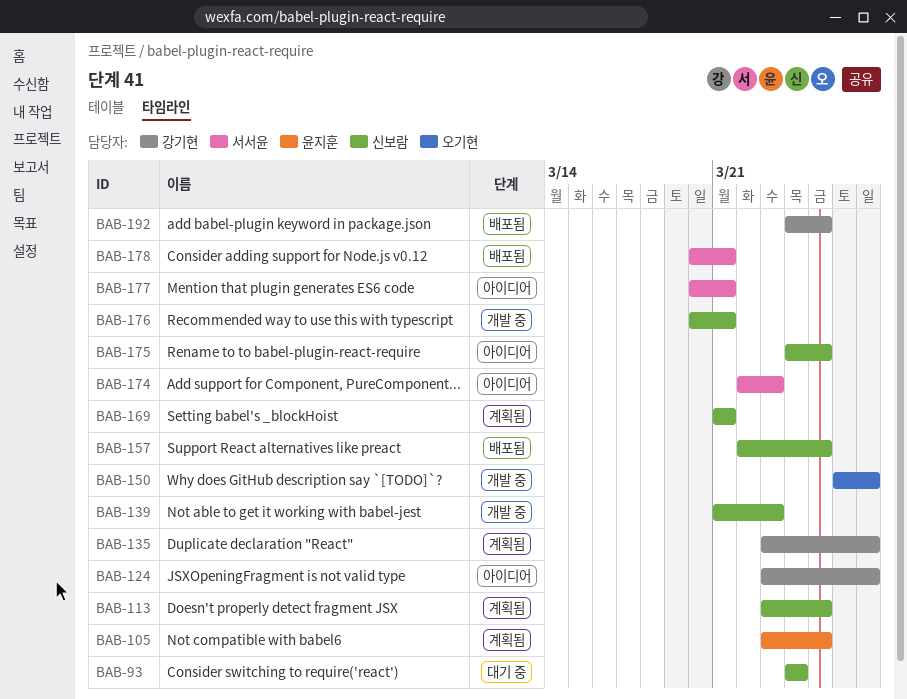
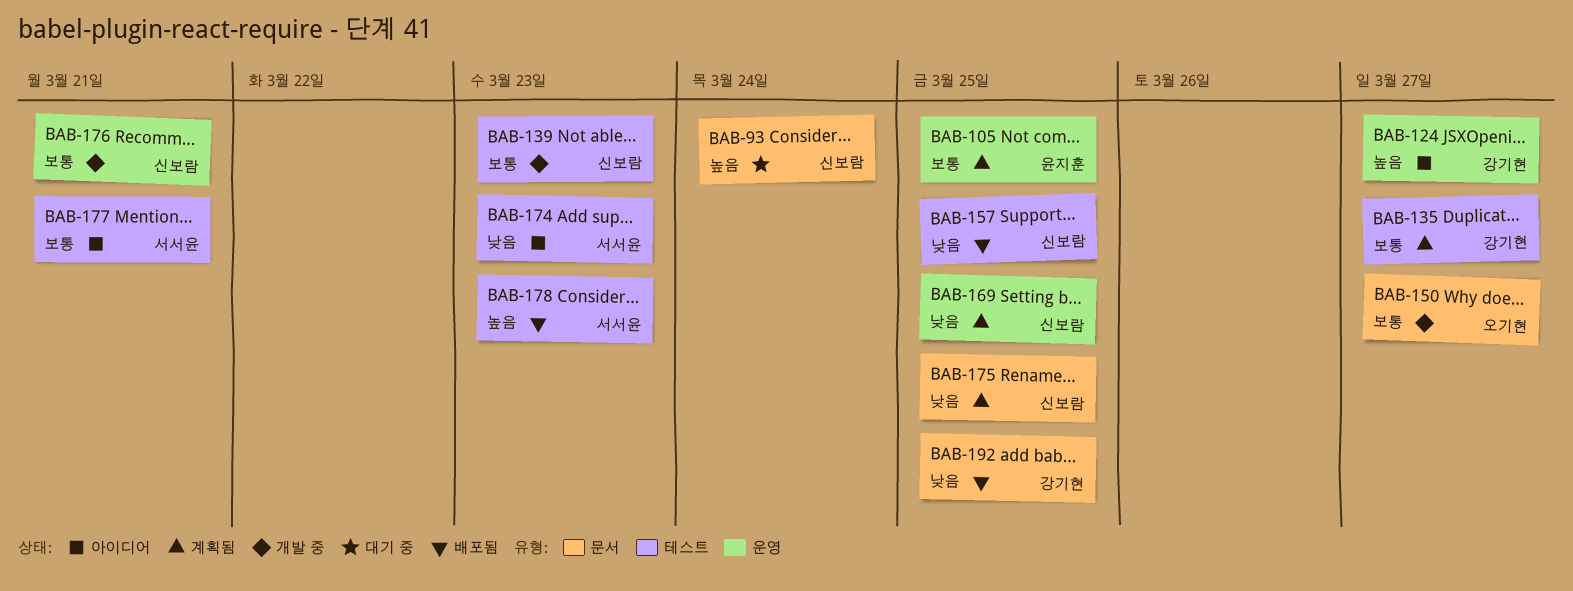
BAB-113: present -> none
BAB-169, due: Mar 21 -> Mar 25
BAB-175, status: 아이디어 -> 계획됨
BAB-178, due: Mar 21 -> Mar 23

